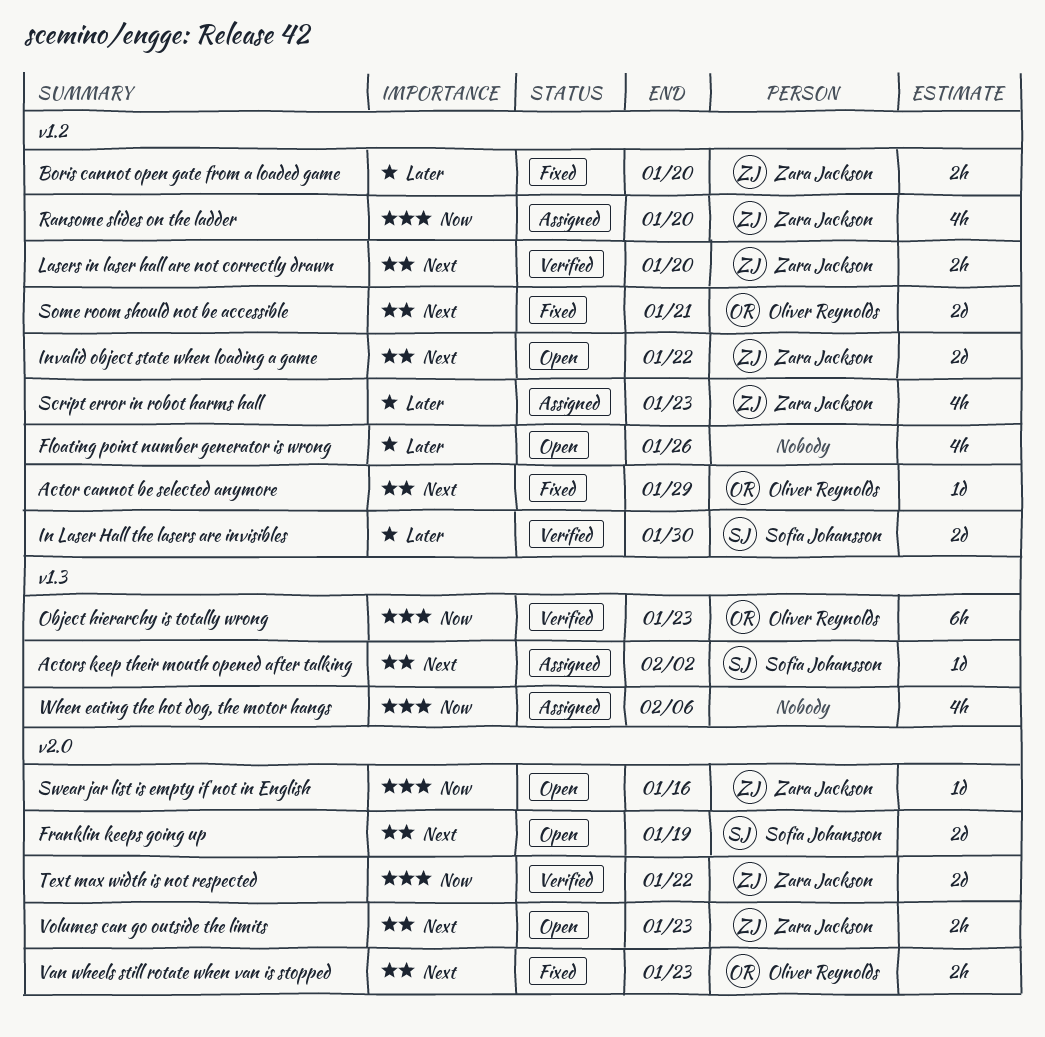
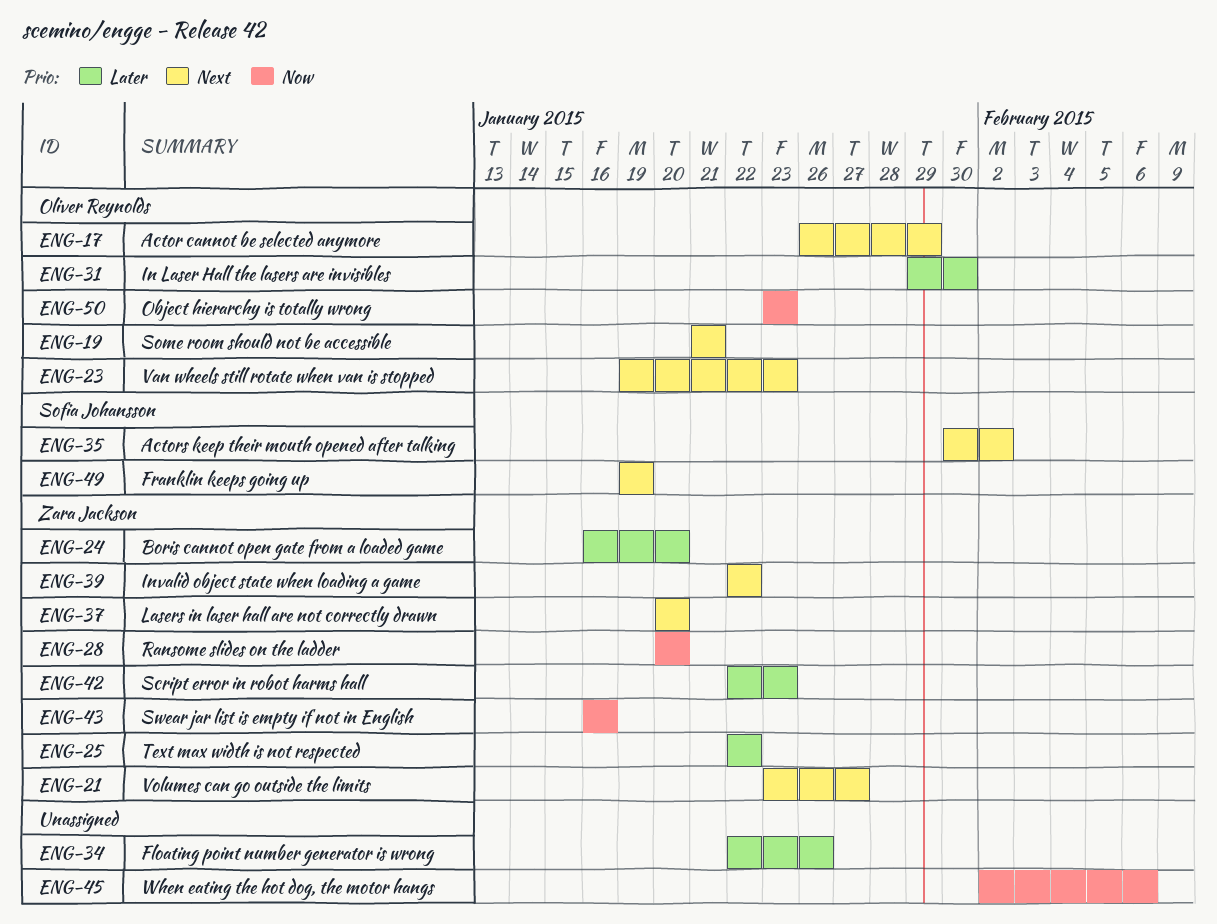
In Laser Hall the lasers are invisibles, owner: Sofia Johansson -> Oliver Reynolds
Text max width is not respected, priority: Now -> Later
Volumes can go outside the limits, due: Jan 23 -> Jan 27

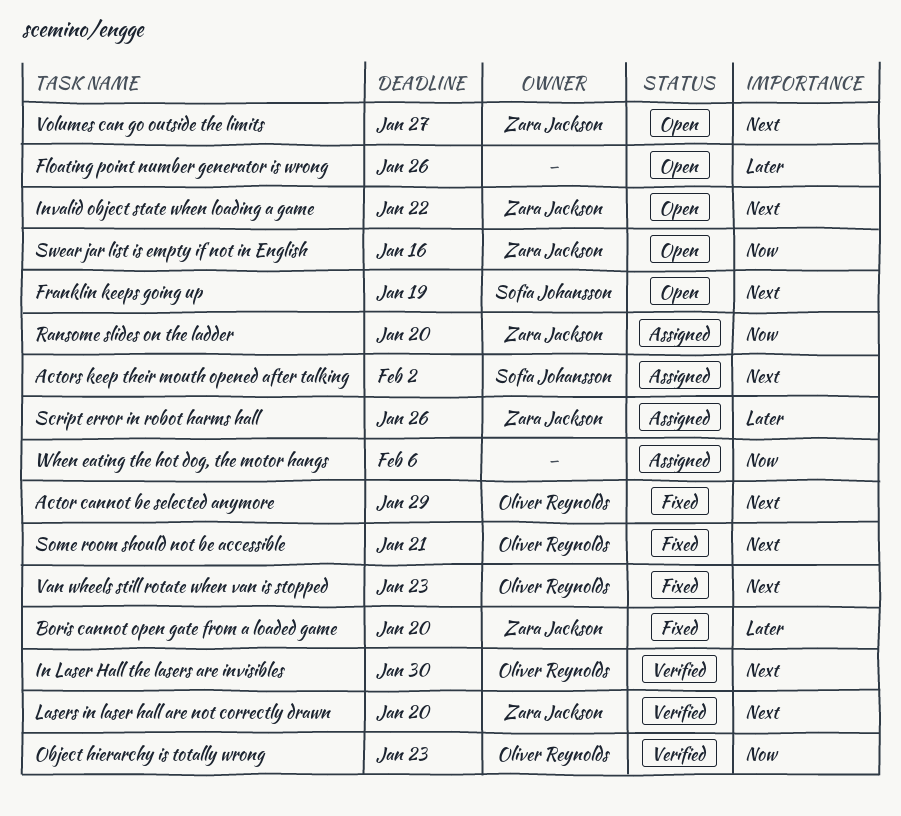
In Laser Hall the lasers are invisibles, priority: Later -> Next
Script error in robot harms hall, due: Jan 23 -> Jan 26
Text max width is not respected: present -> none

